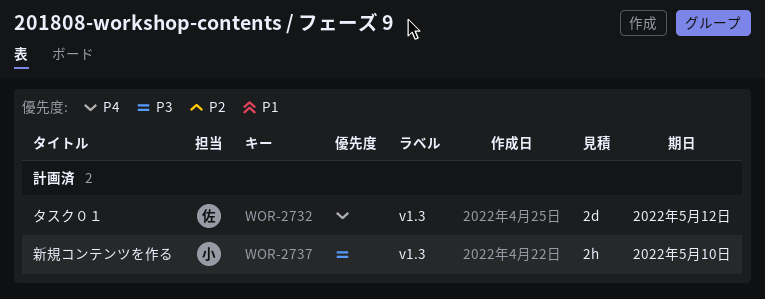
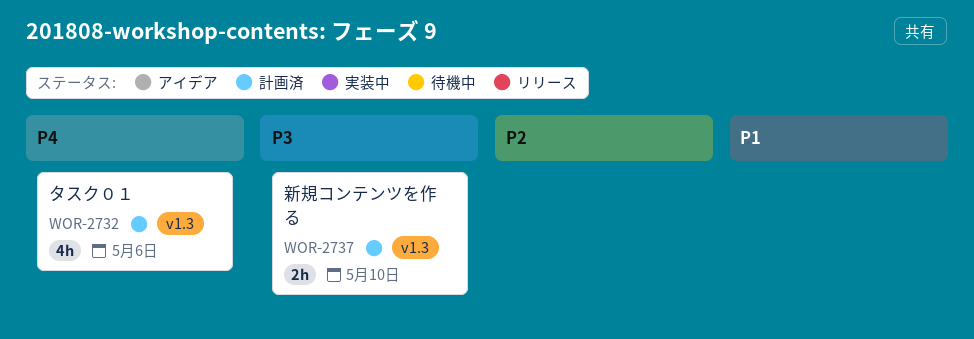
WOR-2732, estimate: 2d -> 4h
WOR-2732, due: May 12 -> May 6

